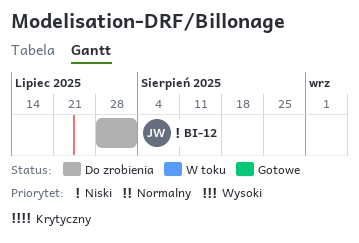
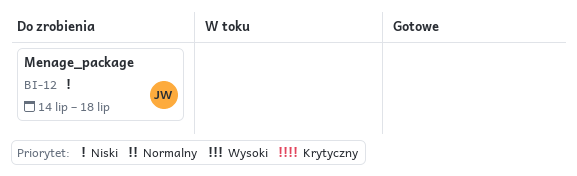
BI-12, start: Jul 28 -> Jul 14
BI-12, due: Aug 1 -> Jul 18

